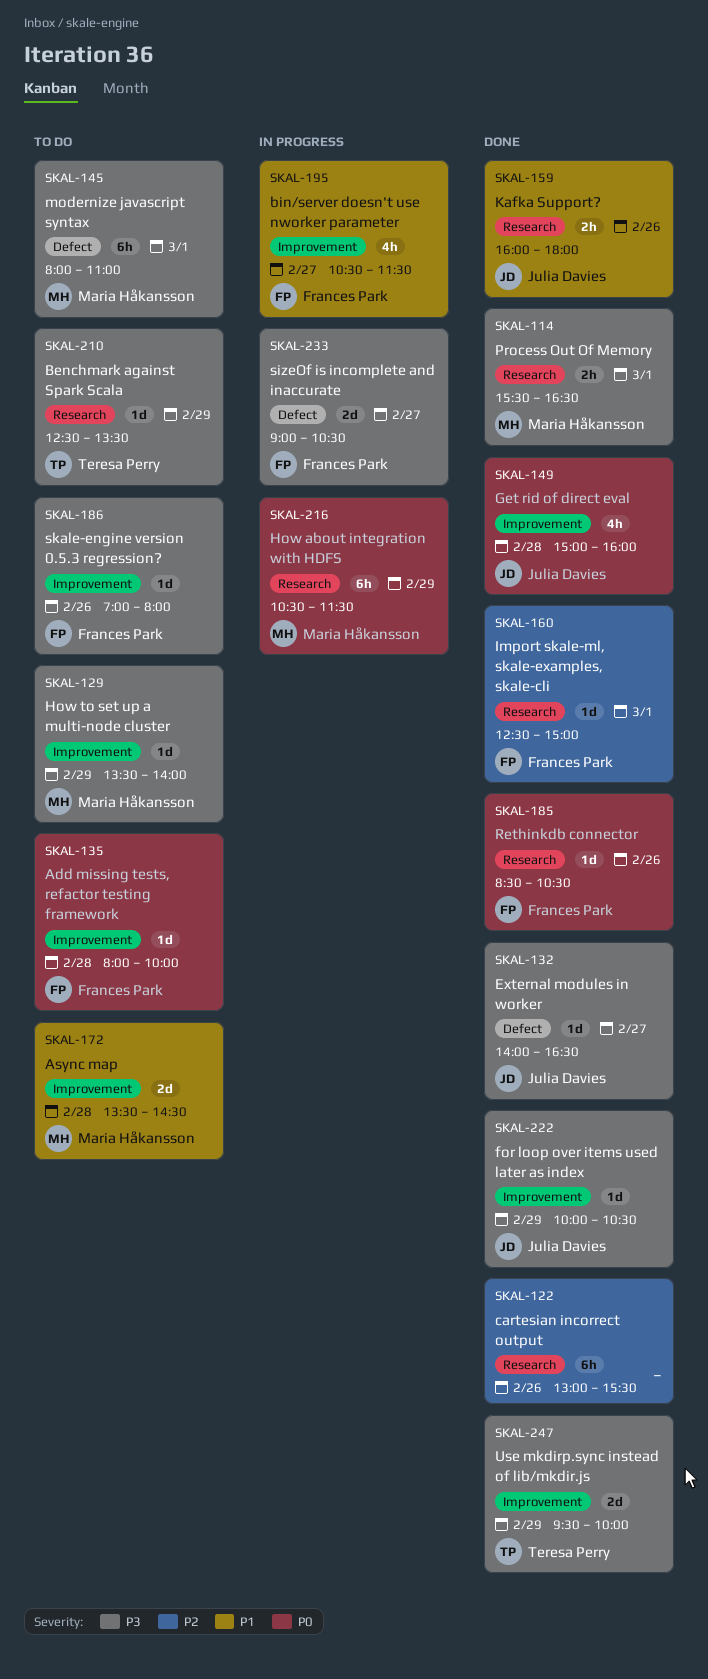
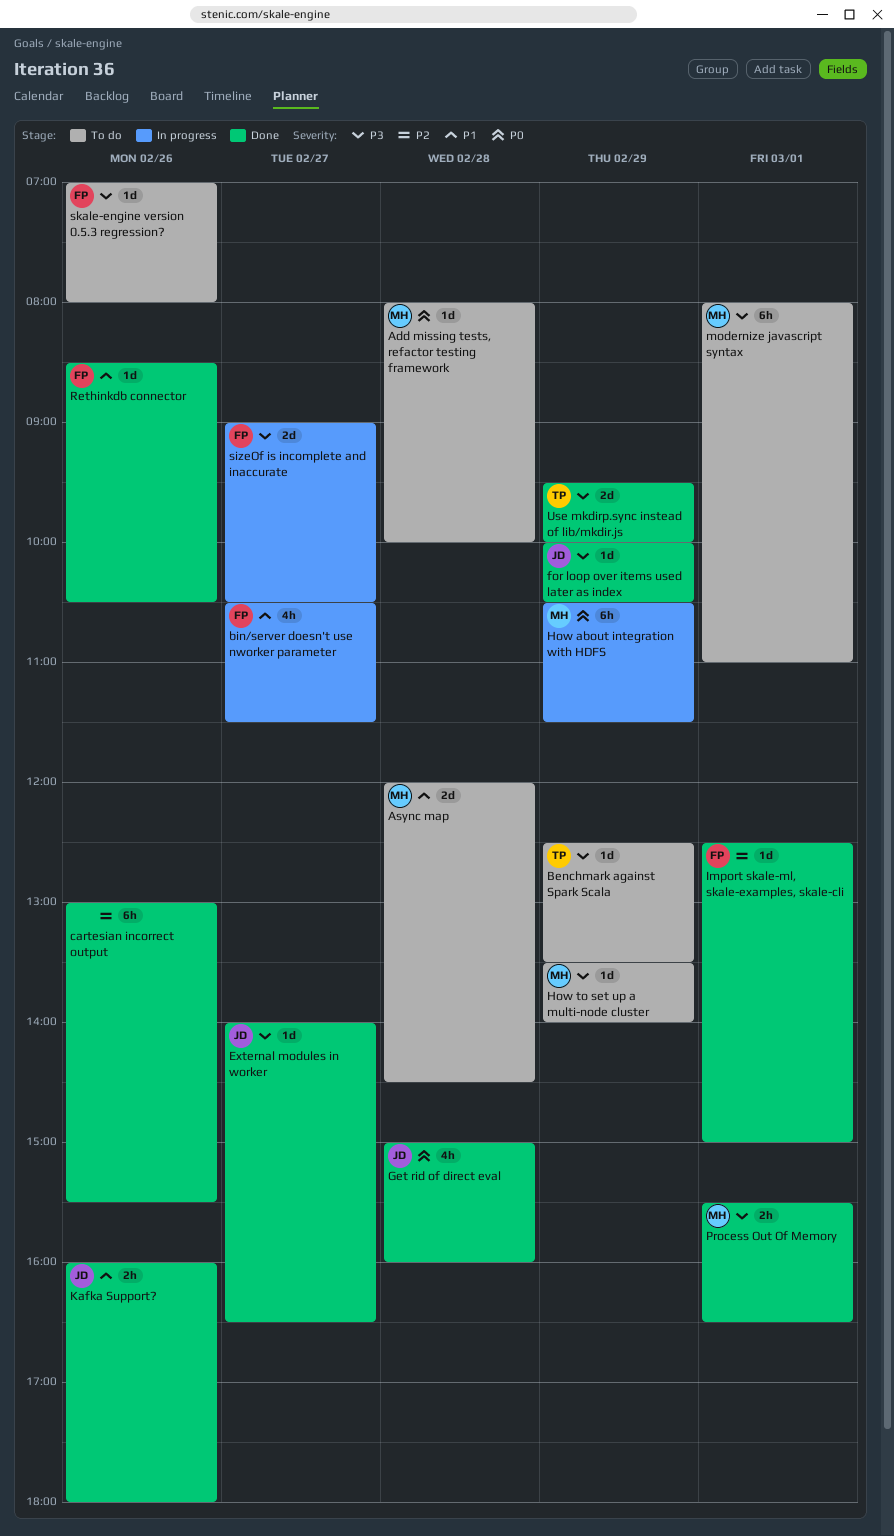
Add missing tests, refactor testing framework, owner: Frances Park -> Maria Håkansson
Async map, begins: 13:30 -> 12:00
Rethinkdb connector, priority: P0 -> P1

